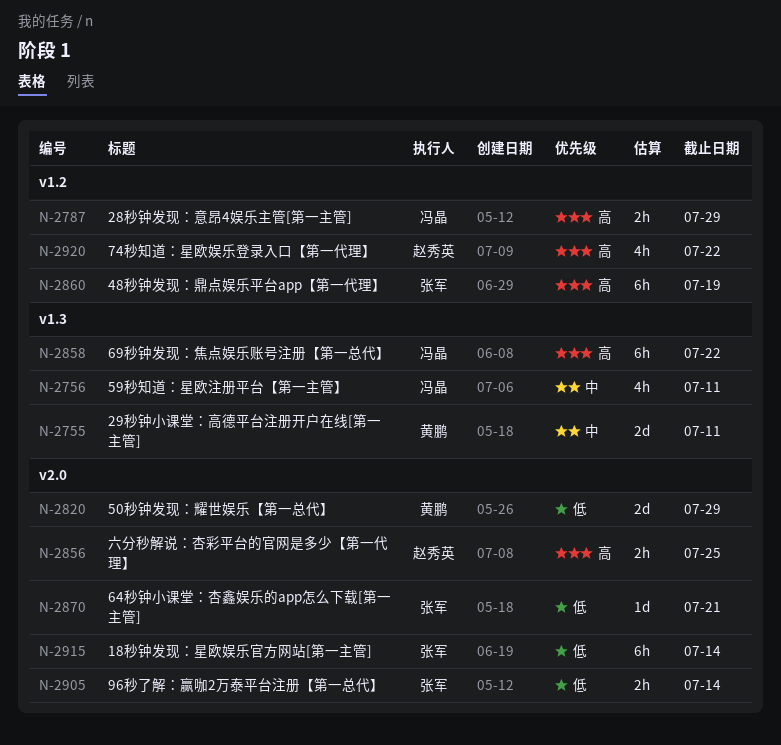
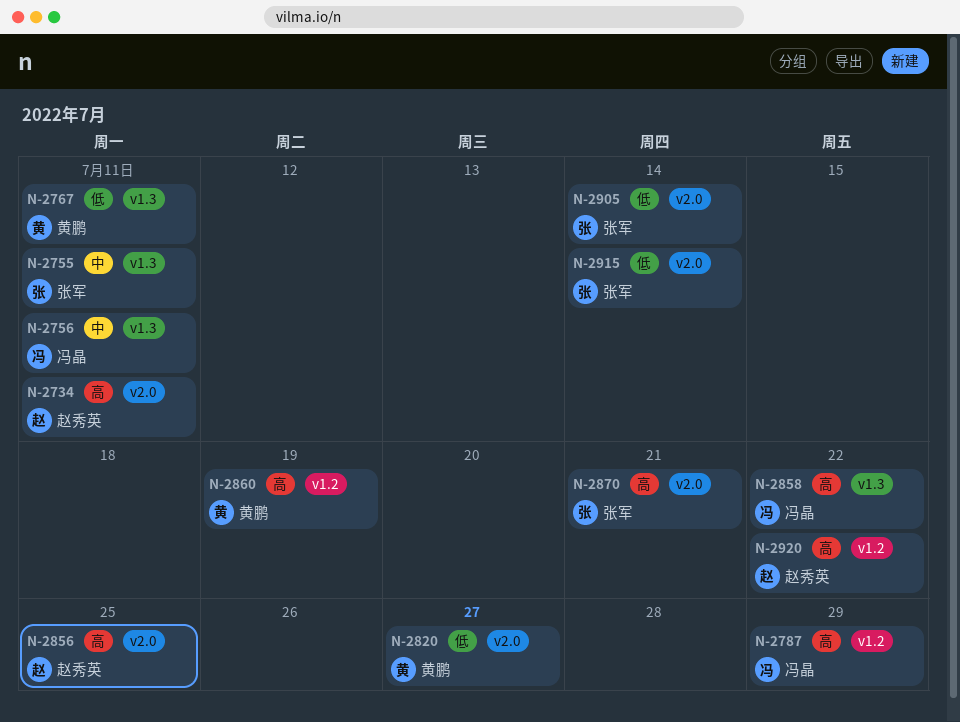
N-2734: none -> present
N-2755, owner: 黄鹏 -> 张军
N-2767: none -> present
N-2820, due: Jul 29 -> Jul 27
N-2860, owner: 张军 -> 黄鹏
N-2870, priority: 低 -> 高

